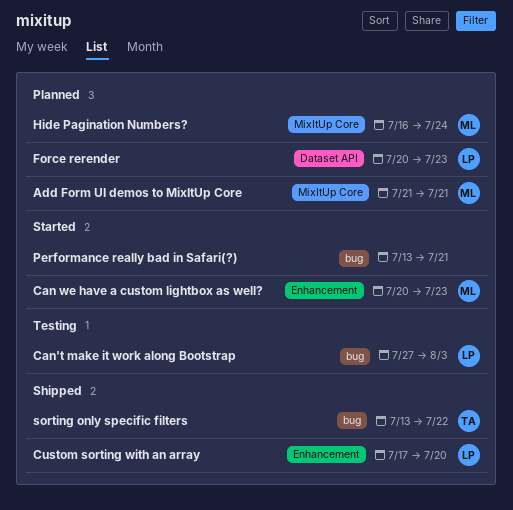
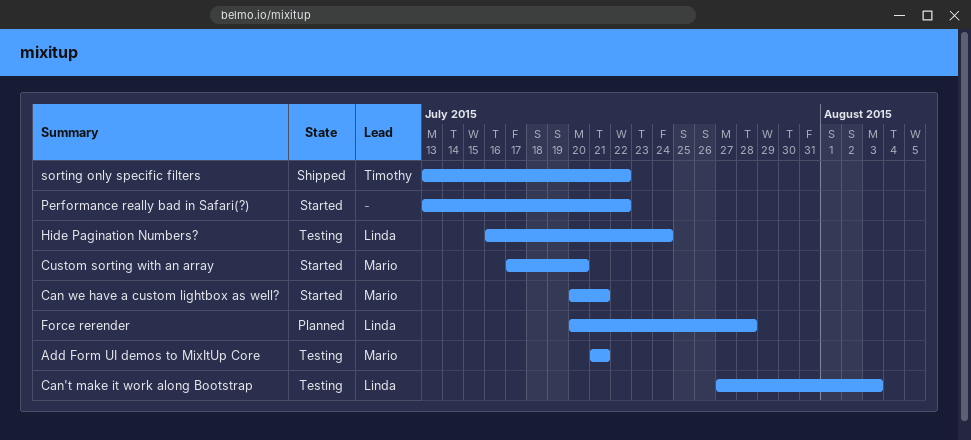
Add Form UI demos to MixItUp Core, status: Planned -> Testing
Can we have a custom lightbox as well?, due: Jul 23 -> Jul 21
Custom sorting with an array, status: Shipped -> Started
Custom sorting with an array, owner: Linda -> Mario
Force rerender, due: Jul 23 -> Jul 28
Hide Pagination Numbers?, status: Planned -> Testing
Hide Pagination Numbers?, owner: Mario -> Linda
Performance really bad in Safari(?), due: Jul 21 -> Jul 22

